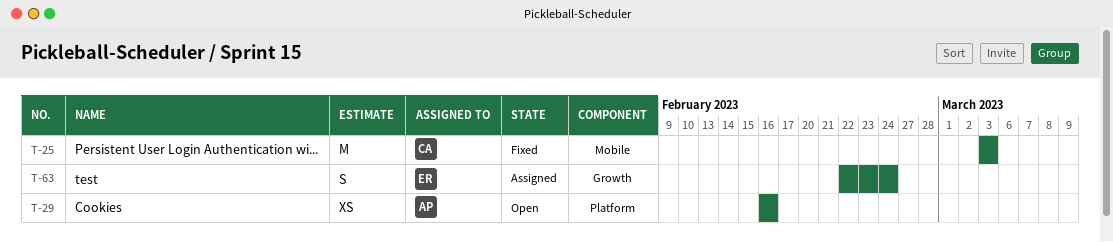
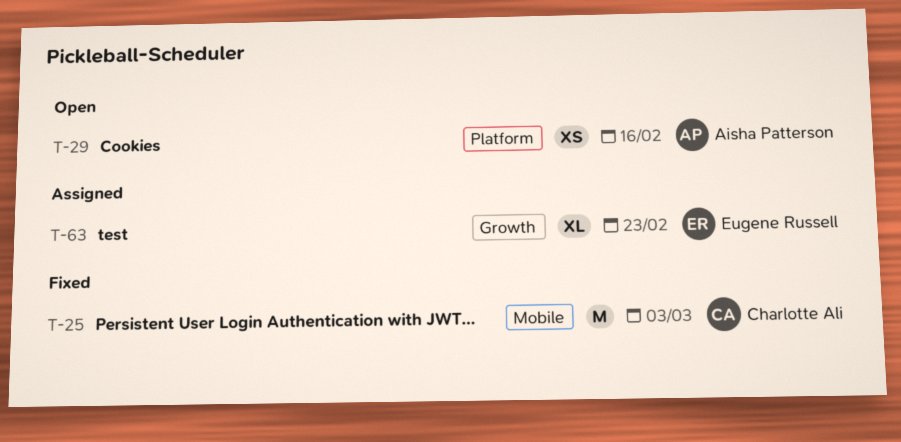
T-63, estimate: S -> XL
T-63, due: Feb 24 -> Feb 23

